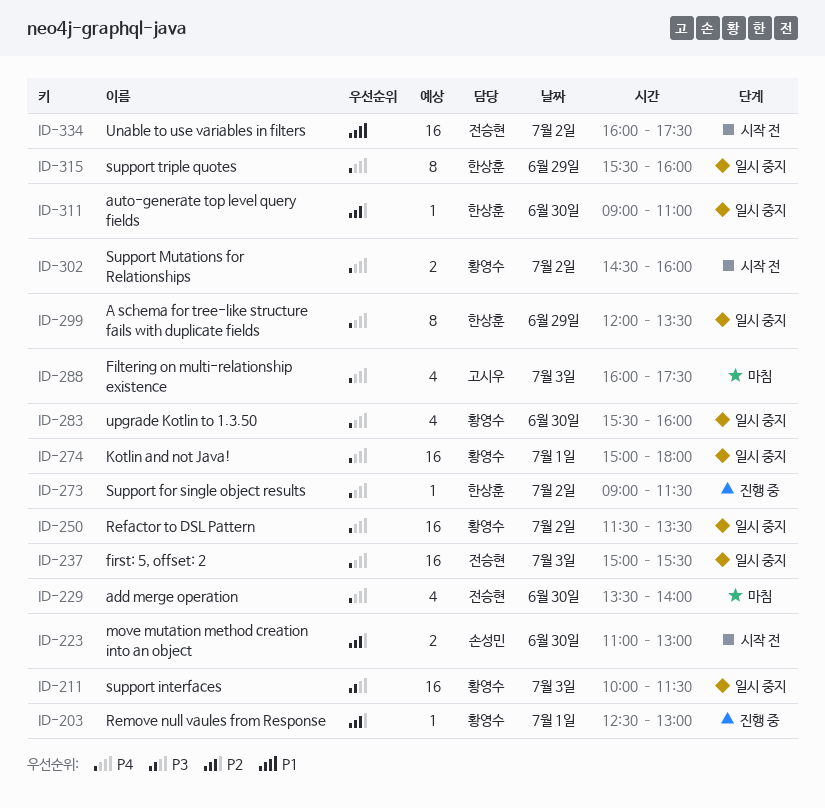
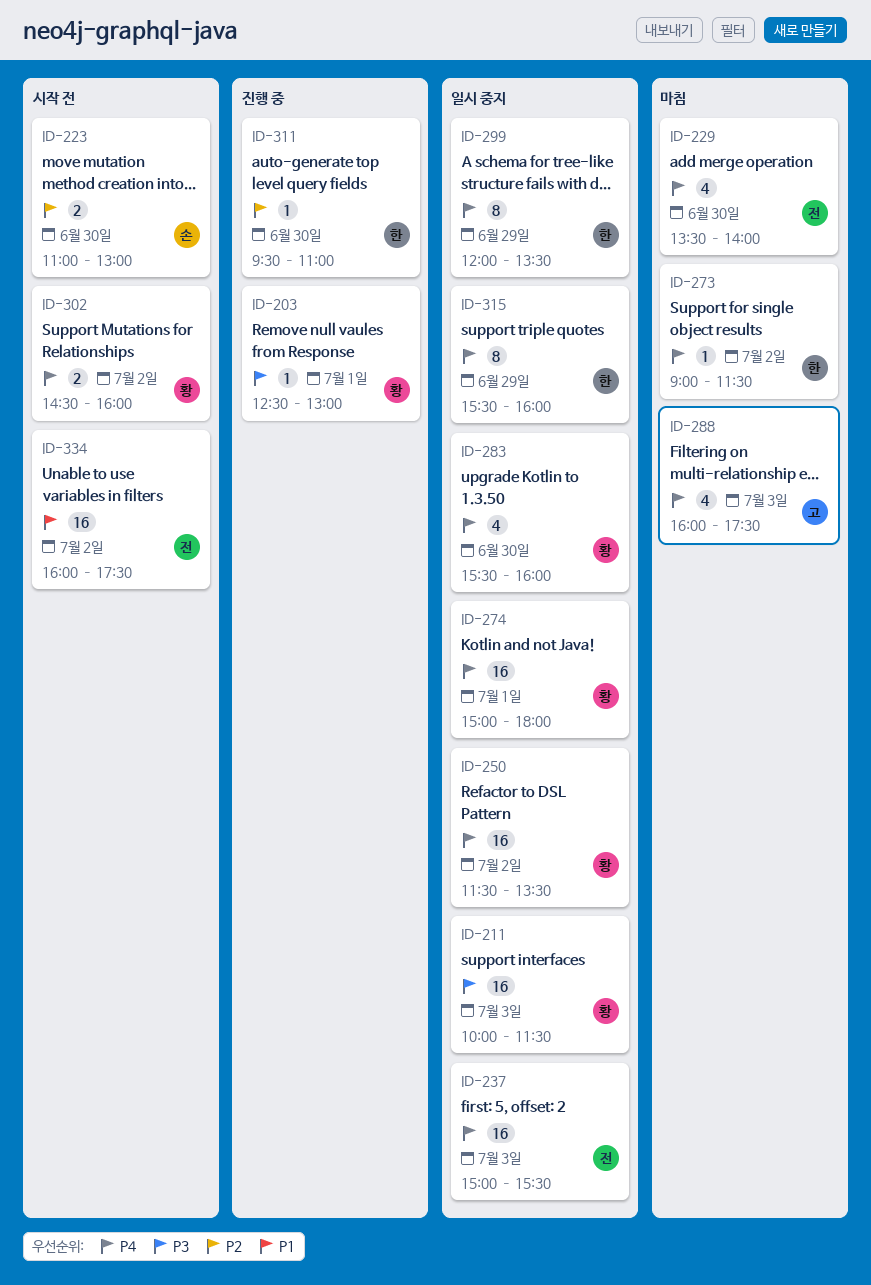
ID-203, priority: P2 -> P3
ID-273, status: 진행 중 -> 마침
ID-311, status: 일시 중지 -> 진행 중
ID-311, begins: 09:00 -> 09:30

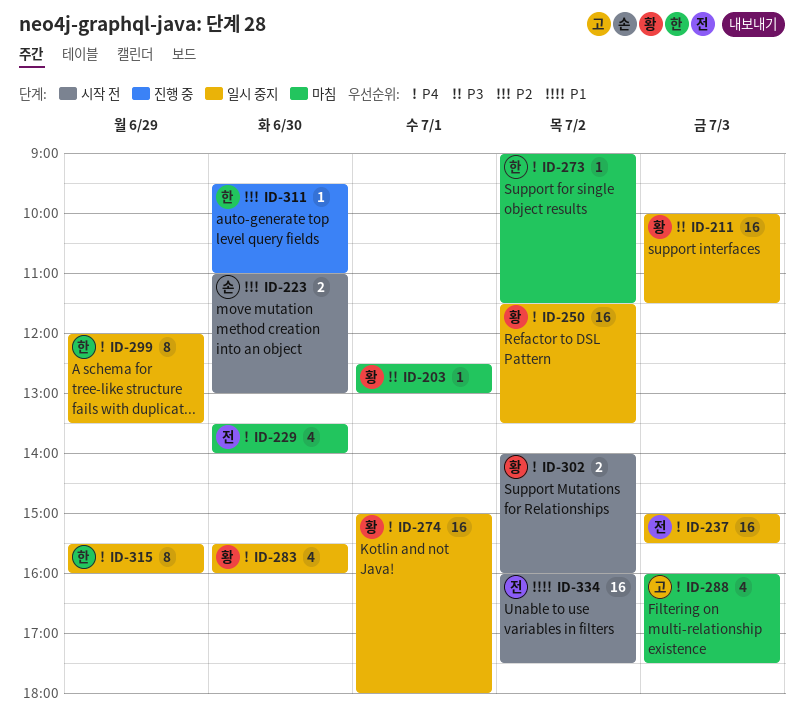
ID-203, status: 진행 중 -> 마침
ID-302, begins: 14:30 -> 14:00

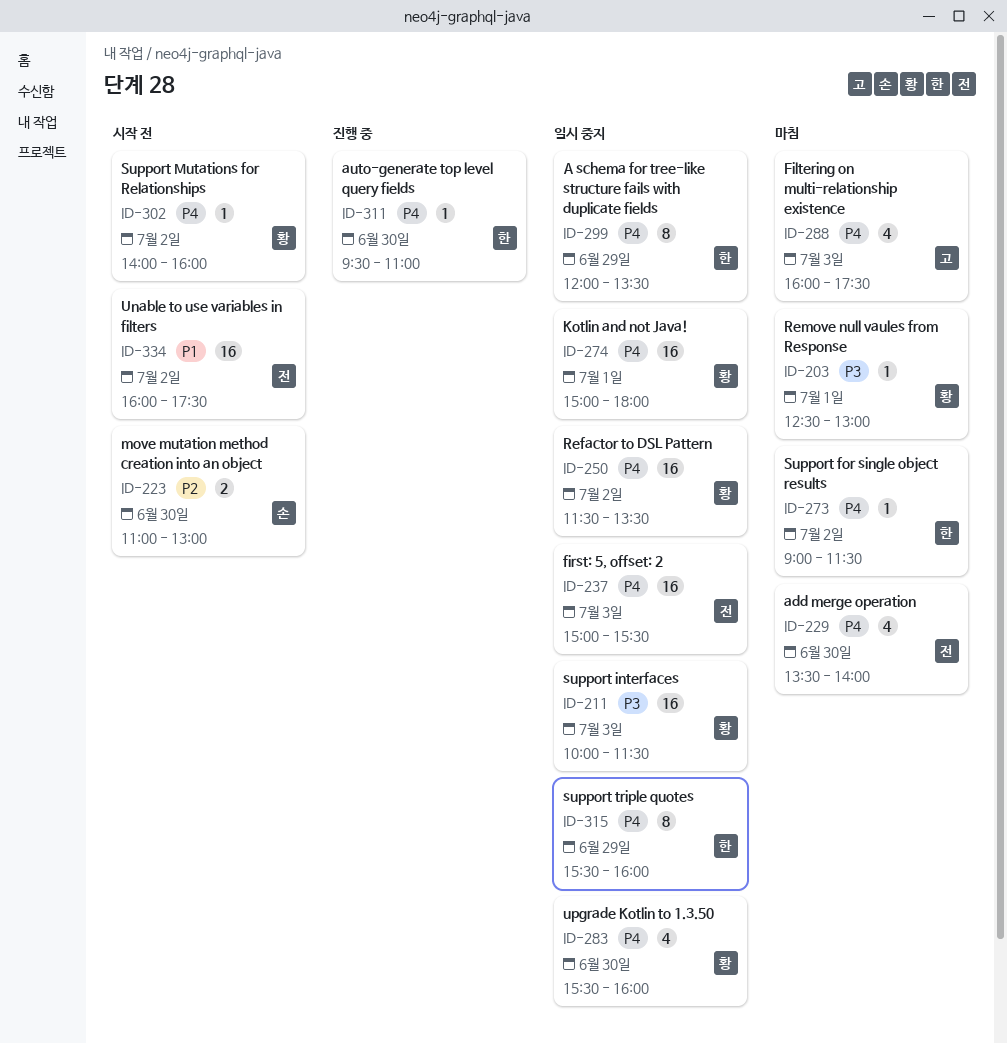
ID-302, estimate: 2 -> 1
ID-311, priority: P2 -> P4

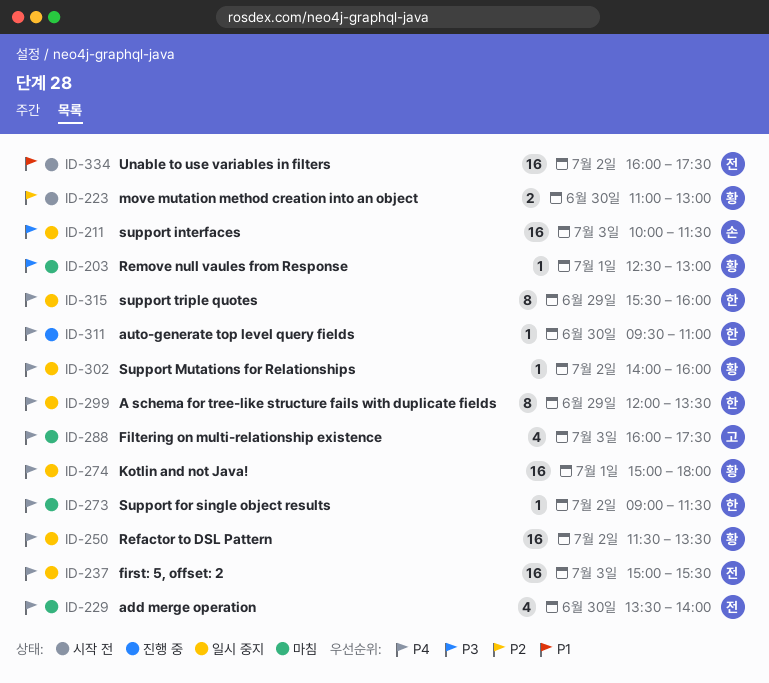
ID-211, owner: 황 -> 손
ID-223, owner: 손 -> 황
ID-283: present -> none
ID-302, status: 시작 전 -> 일시 중지

